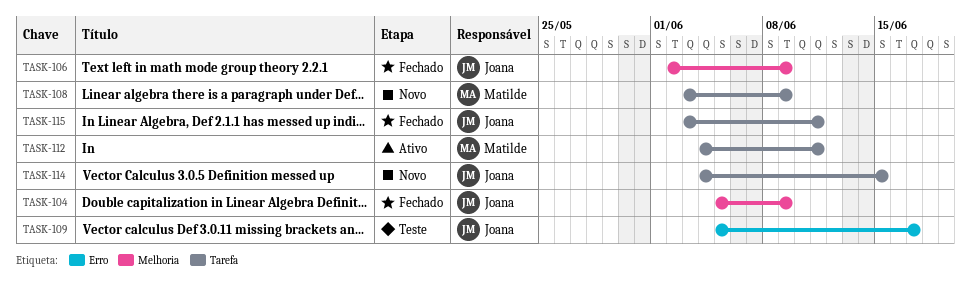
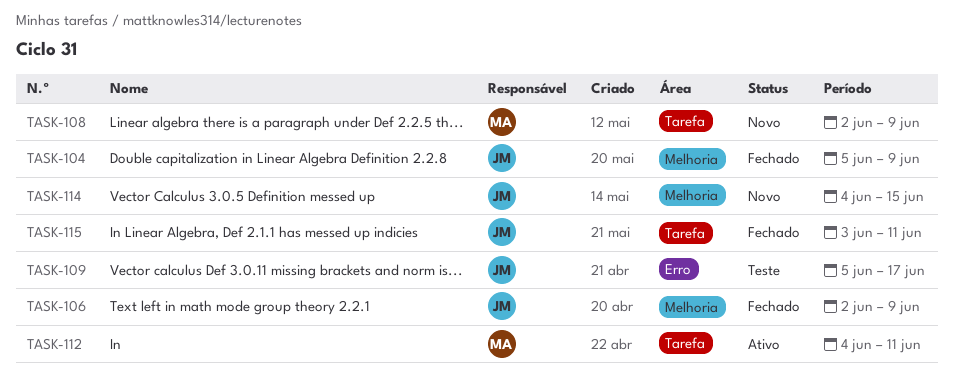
TASK-108, start: Jun 3 -> Jun 2
TASK-114, label: Tarefa -> Melhoria

